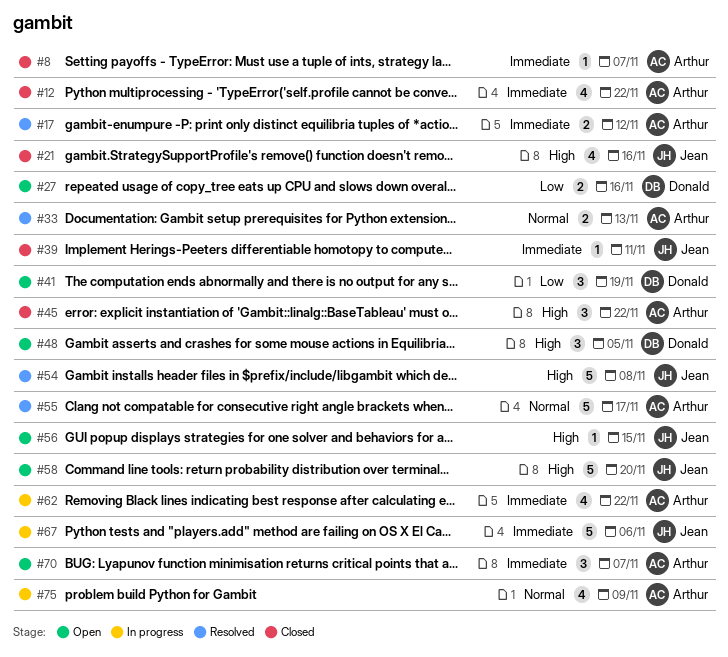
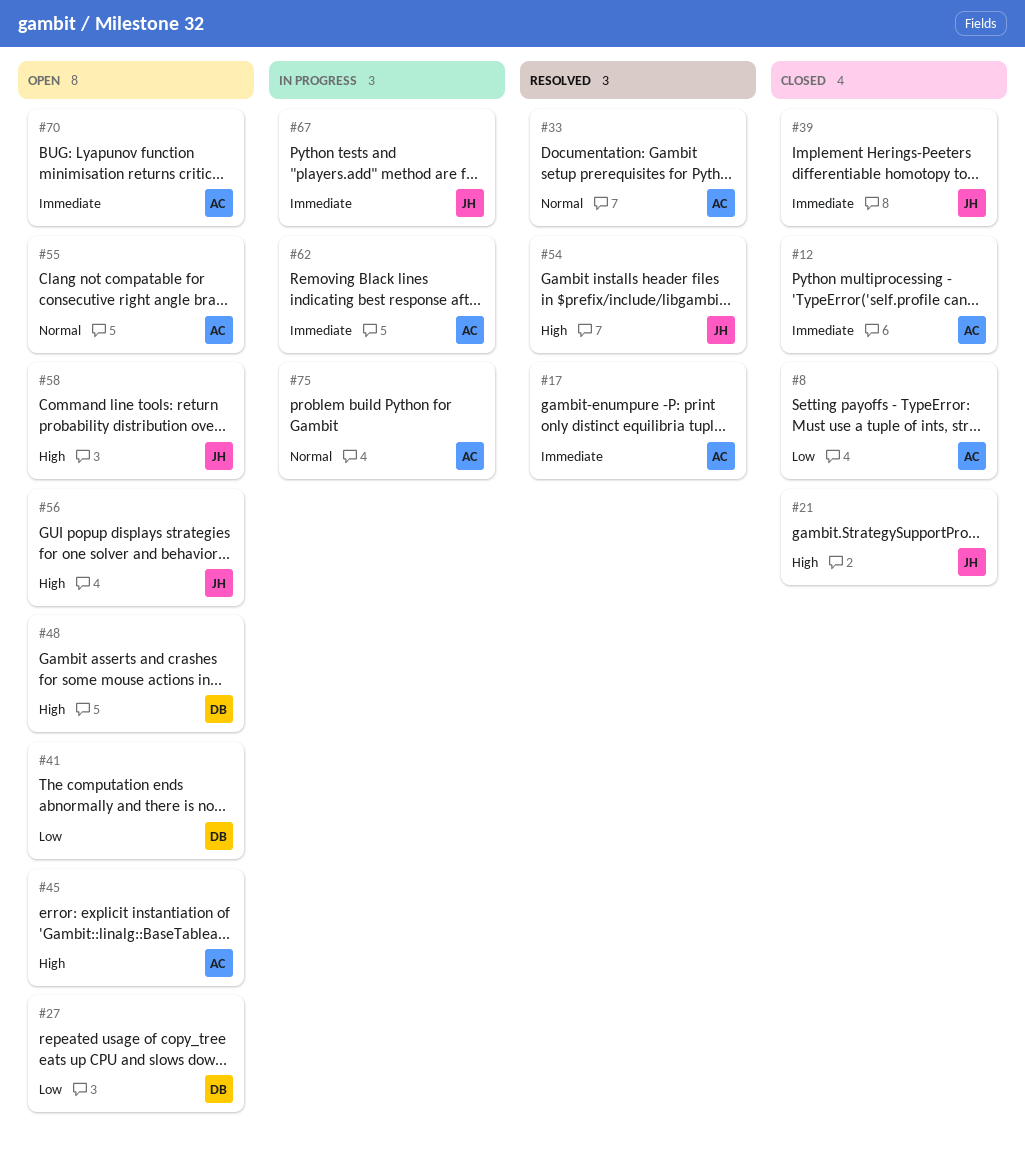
#8, priority: Immediate -> Low
#45, status: Closed -> Open
#55, status: Resolved -> Open

